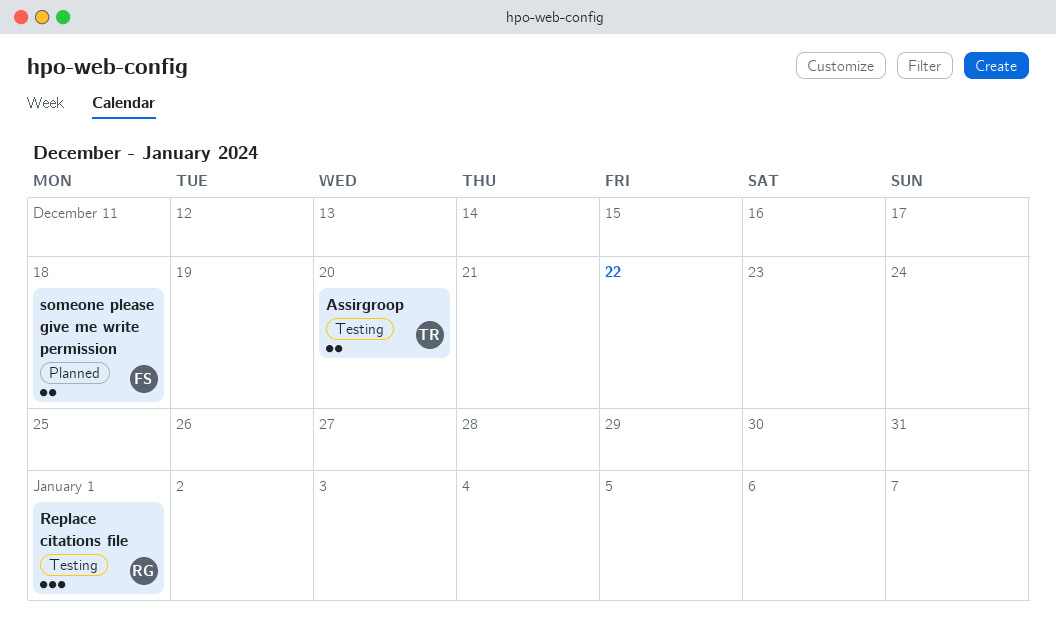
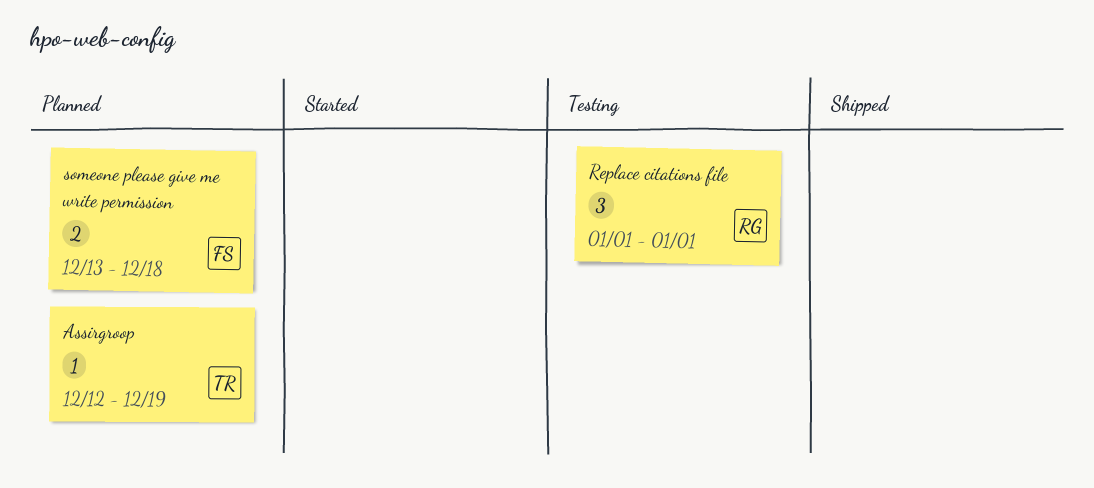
Assirgroop, status: Testing -> Planned
Assirgroop, estimate: 2 -> 1
Assirgroop, due: Dec 20 -> Dec 19

